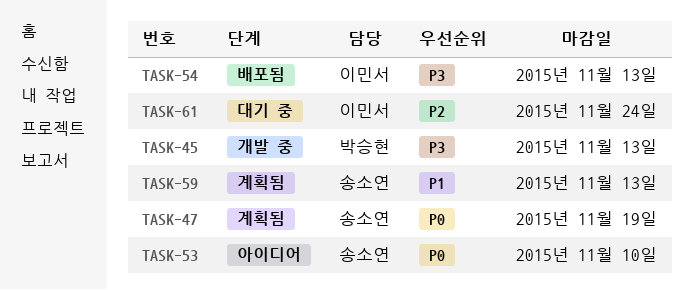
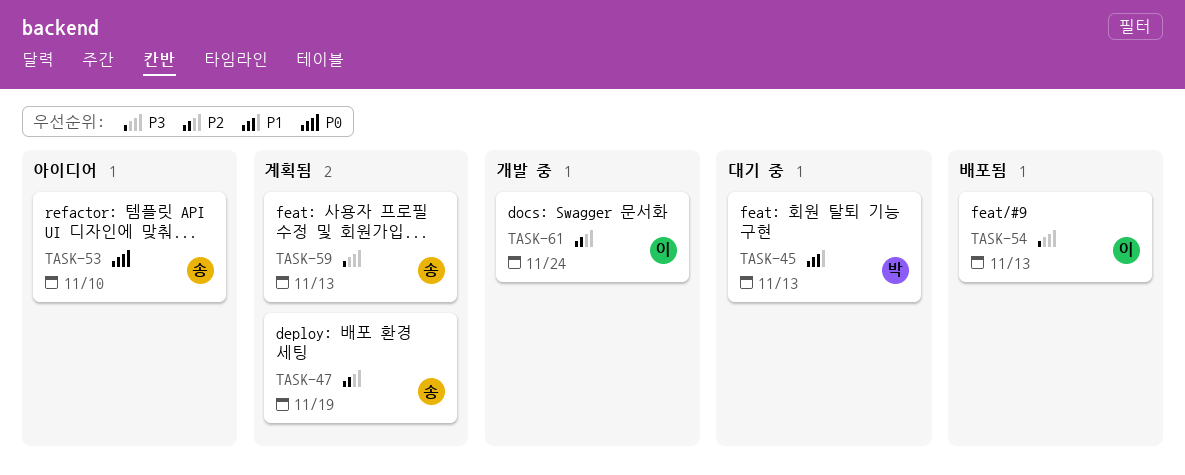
TASK-45, status: 개발 중 -> 대기 중
TASK-45, priority: P3 -> P1
TASK-47, priority: P0 -> P2
TASK-59, priority: P1 -> P3
TASK-61, status: 대기 중 -> 개발 중

